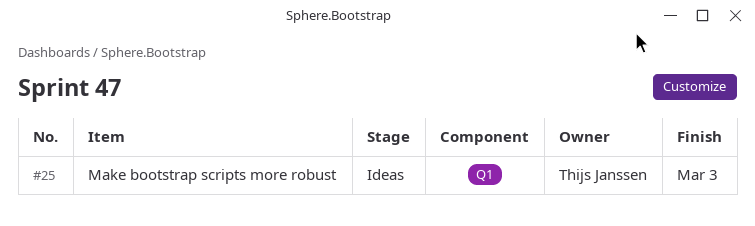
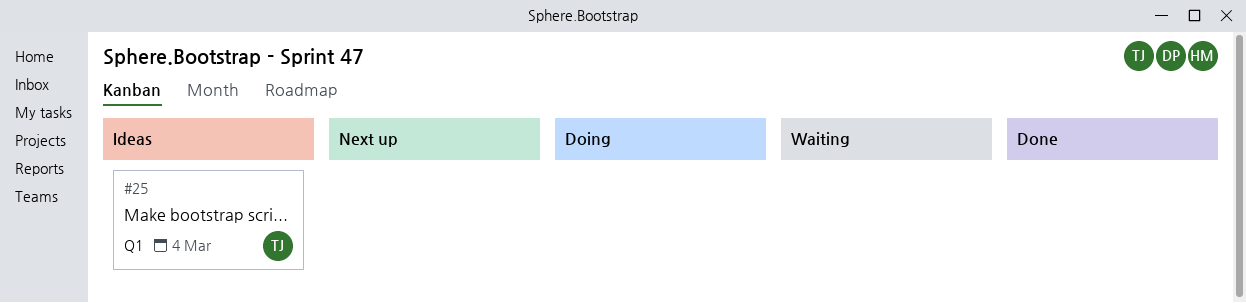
#25, due: Mar 3 -> Mar 4

